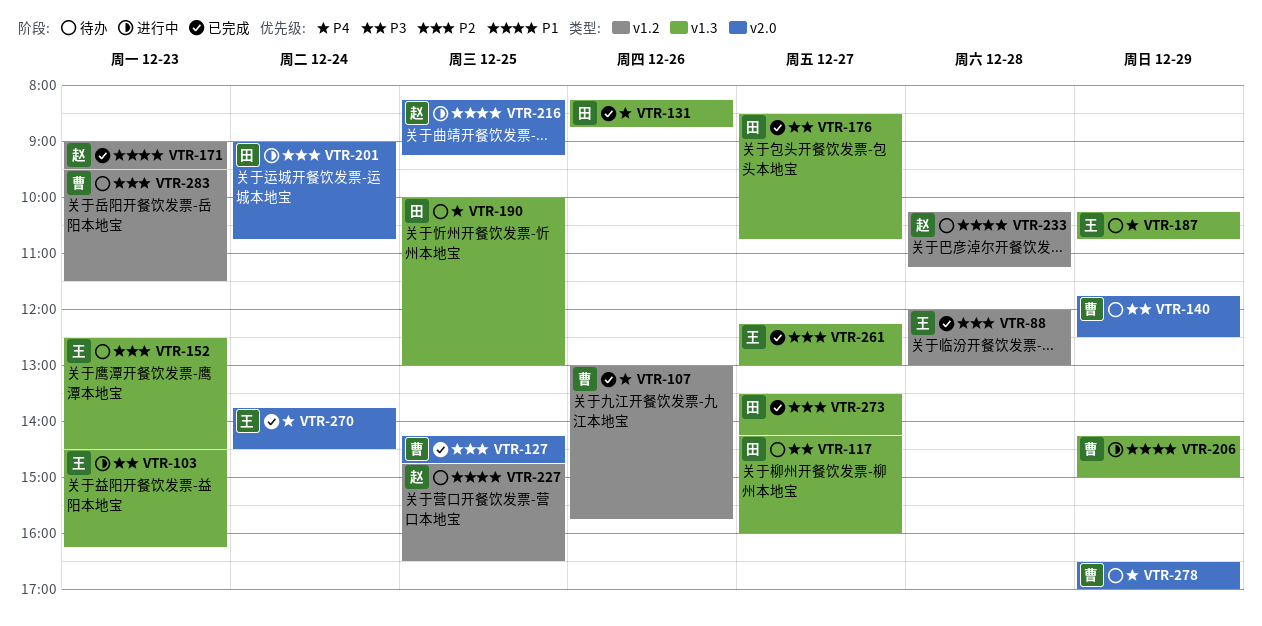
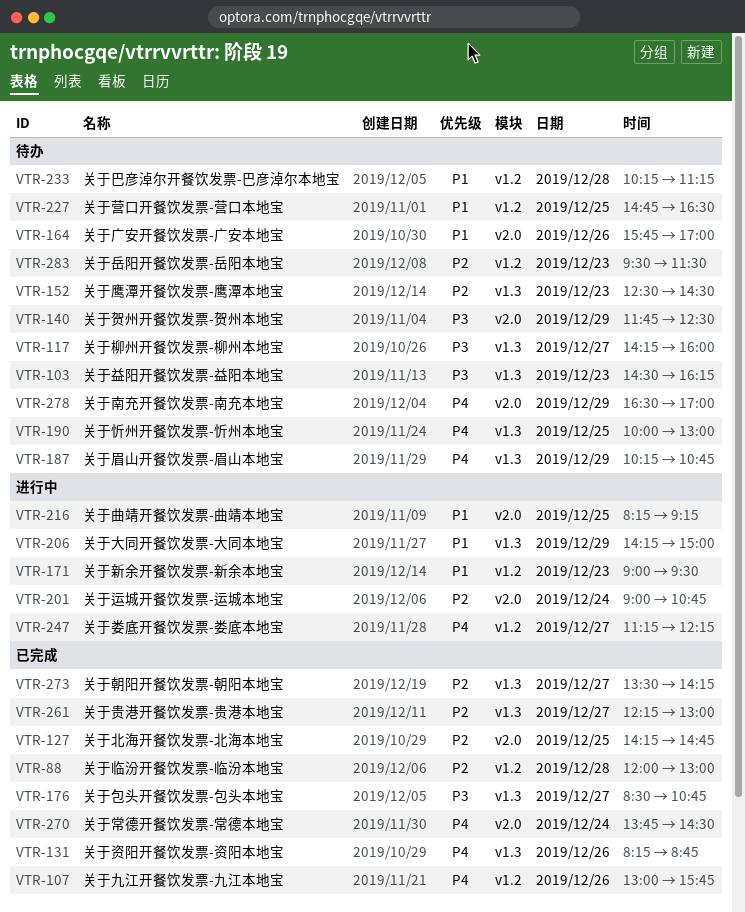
VTR-103, status: 进行中 -> 待办
VTR-164: none -> present
VTR-171, status: 已完成 -> 进行中
VTR-247: none -> present

